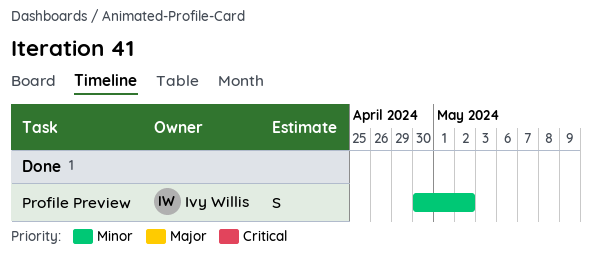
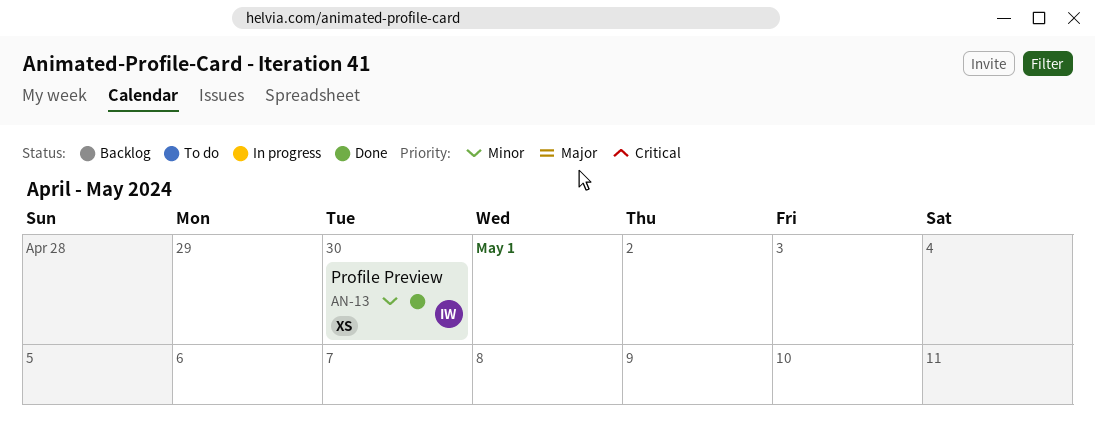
Profile Preview, estimate: S -> XS
Profile Preview, due: May 2 -> Apr 30

